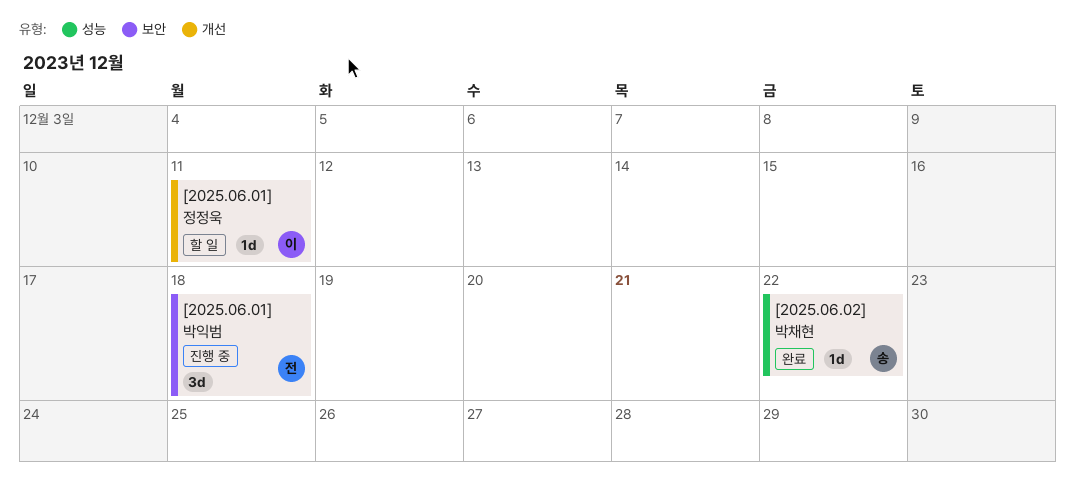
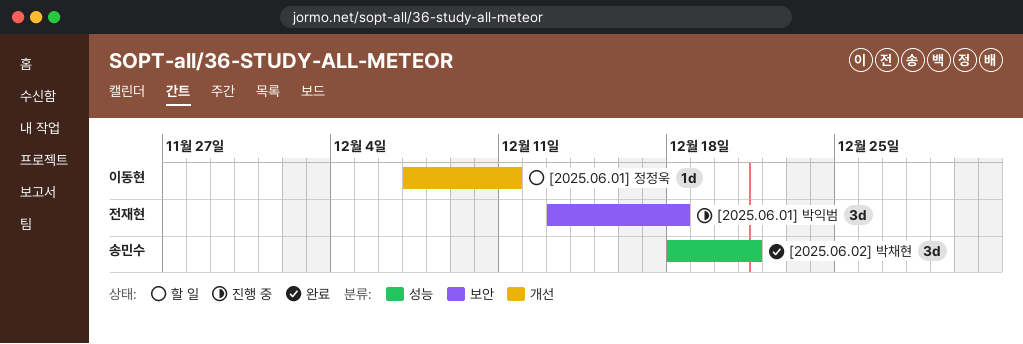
[2025.06.02] 박채현, estimate: 1d -> 3d
[2025.06.02] 박채현, due: Dec 22 -> Dec 21

